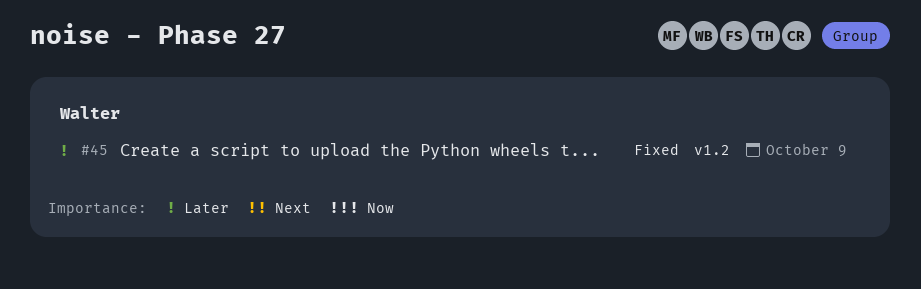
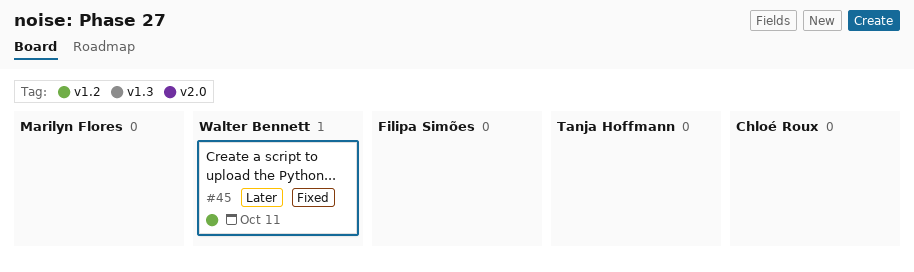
#45, due: Oct 9 -> Oct 11

